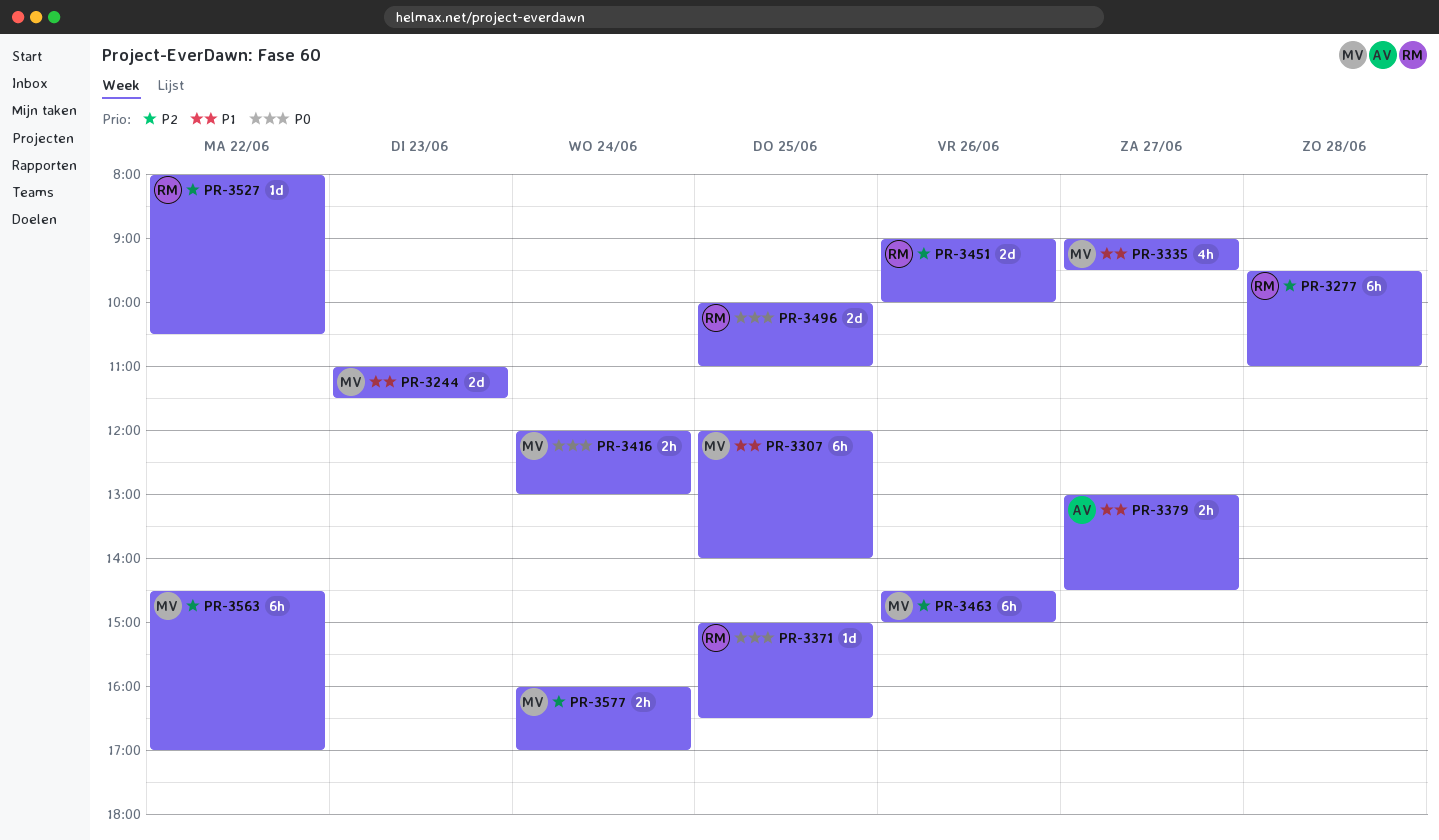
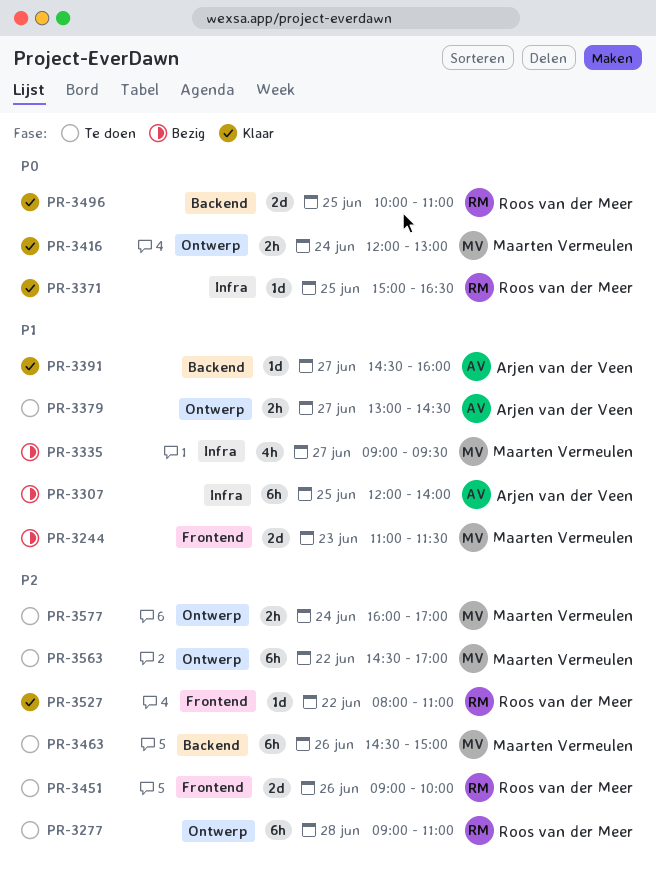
PR-3277, begins: 09:30 -> 09:00
PR-3307, owner: Maarten Vermeulen -> Arjen van der Veen
PR-3391: none -> present
PR-3527, ends: 10:30 -> 11:00

